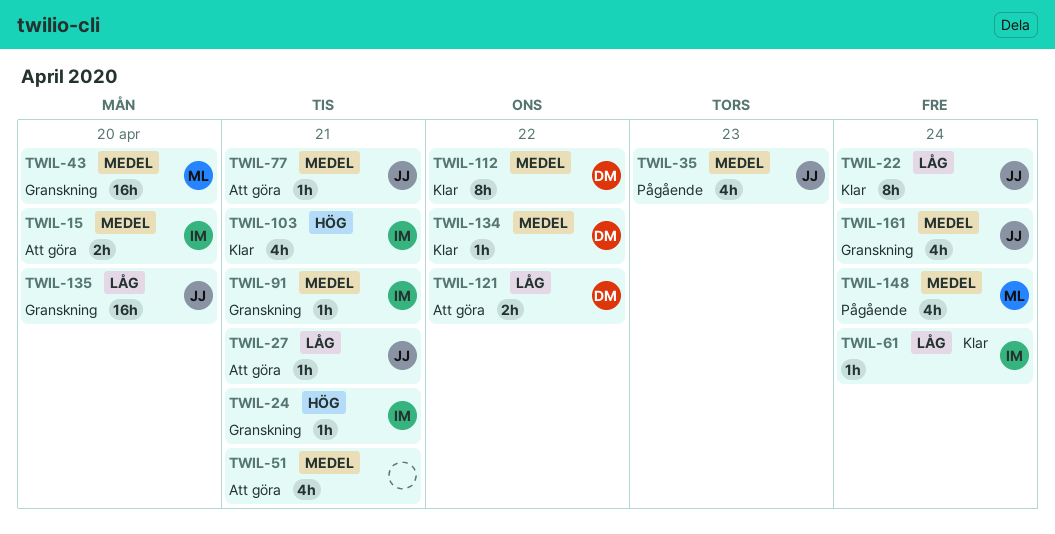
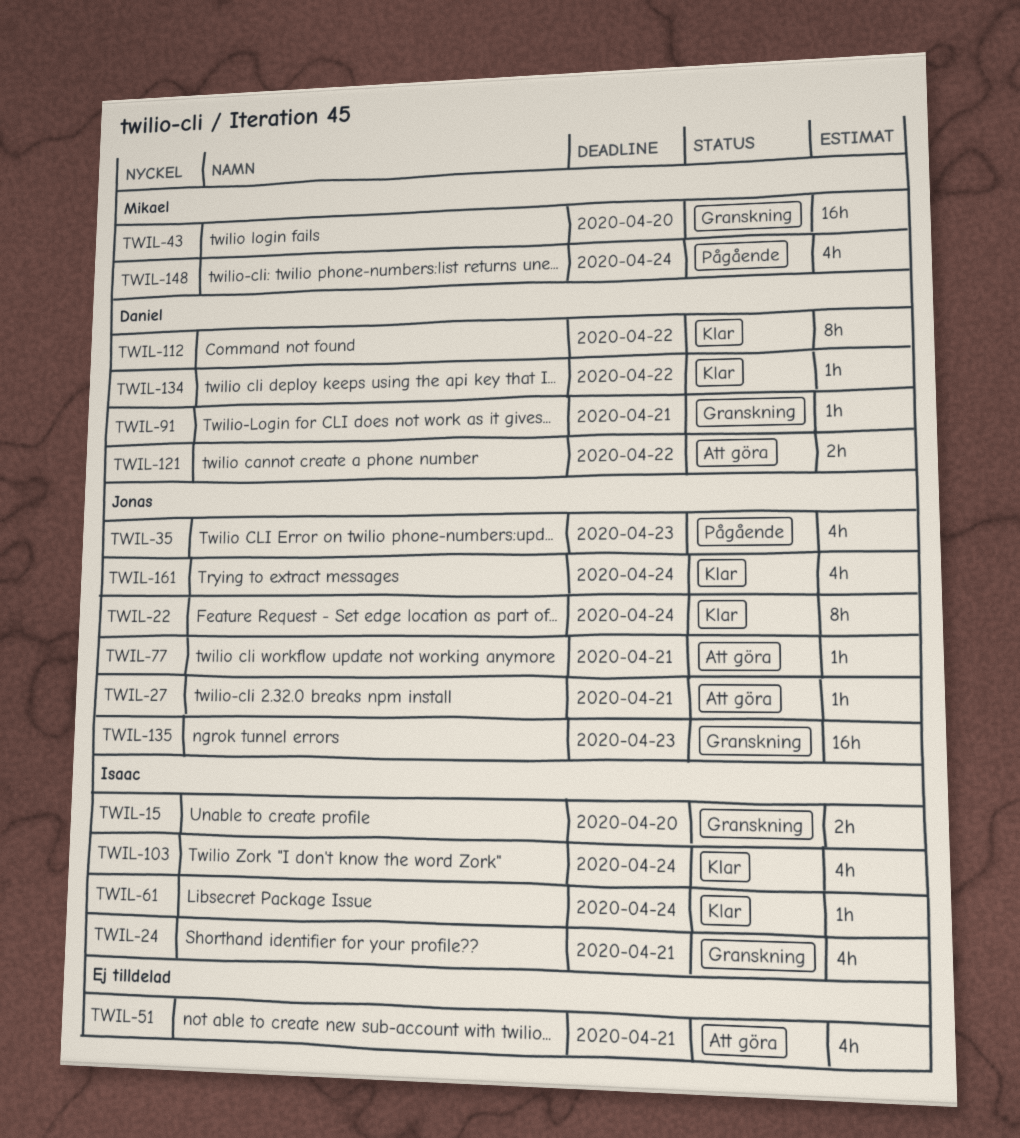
TWIL-15, status: Att göra -> Granskning
TWIL-24, estimate: 1h -> 4h
TWIL-91, owner: Isaac -> Daniel
TWIL-103, due: Apr 21 -> Apr 24
TWIL-135, due: Apr 20 -> Apr 23
TWIL-161, status: Granskning -> Klar

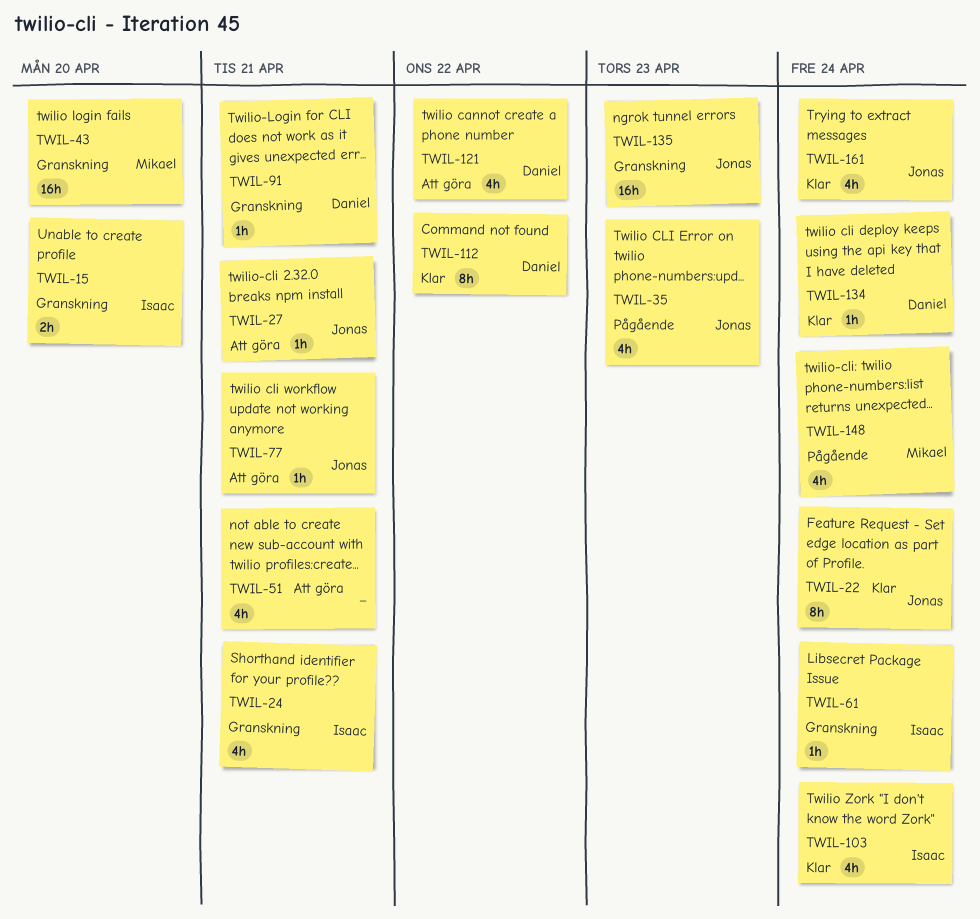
TWIL-61, status: Klar -> Granskning
TWIL-121, estimate: 2h -> 4h
TWIL-134, due: Apr 22 -> Apr 24

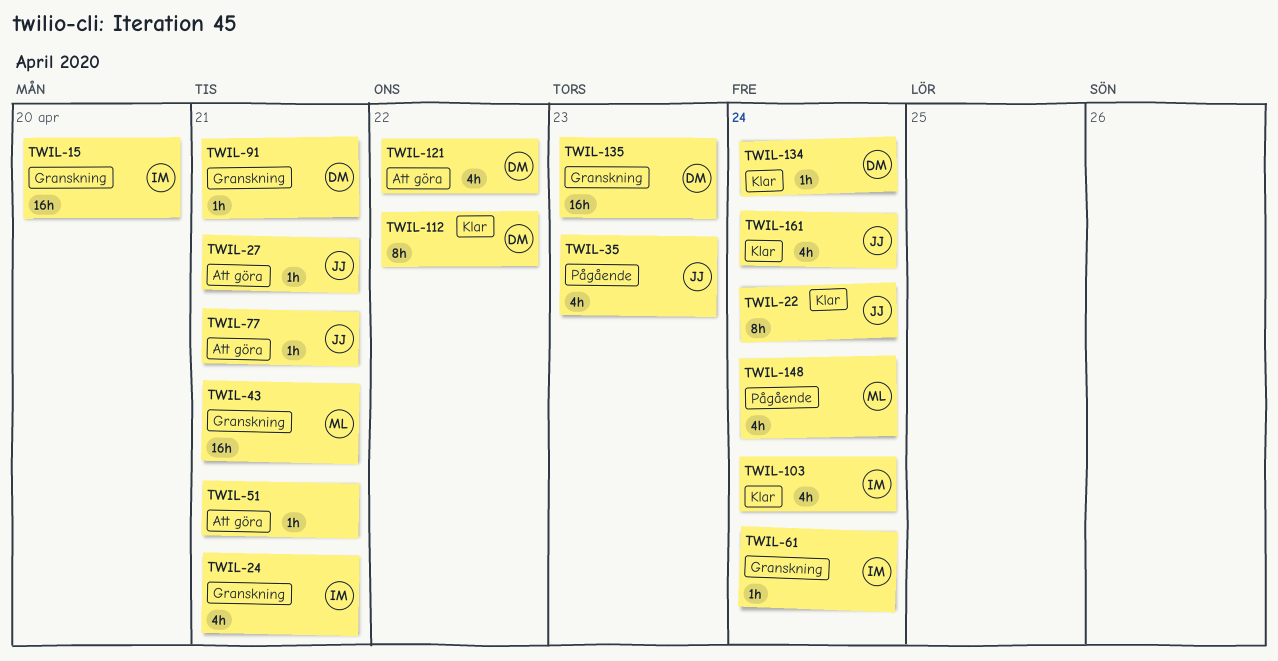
TWIL-15, estimate: 2h -> 16h
TWIL-43, due: Apr 20 -> Apr 21
TWIL-51, estimate: 4h -> 1h
TWIL-135, owner: Jonas -> Daniel

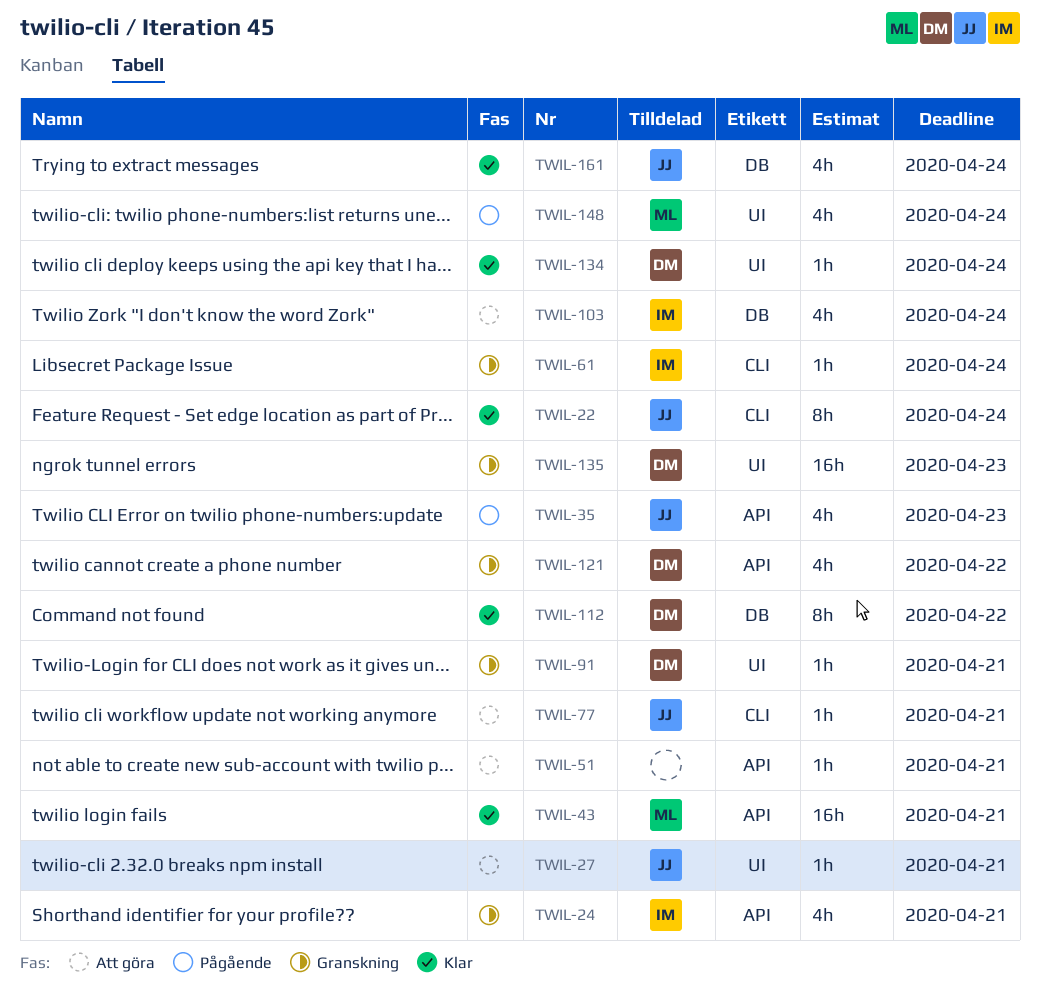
TWIL-15: present -> none
TWIL-43, status: Granskning -> Klar
TWIL-103, status: Klar -> Att göra
TWIL-121, status: Att göra -> Granskning

